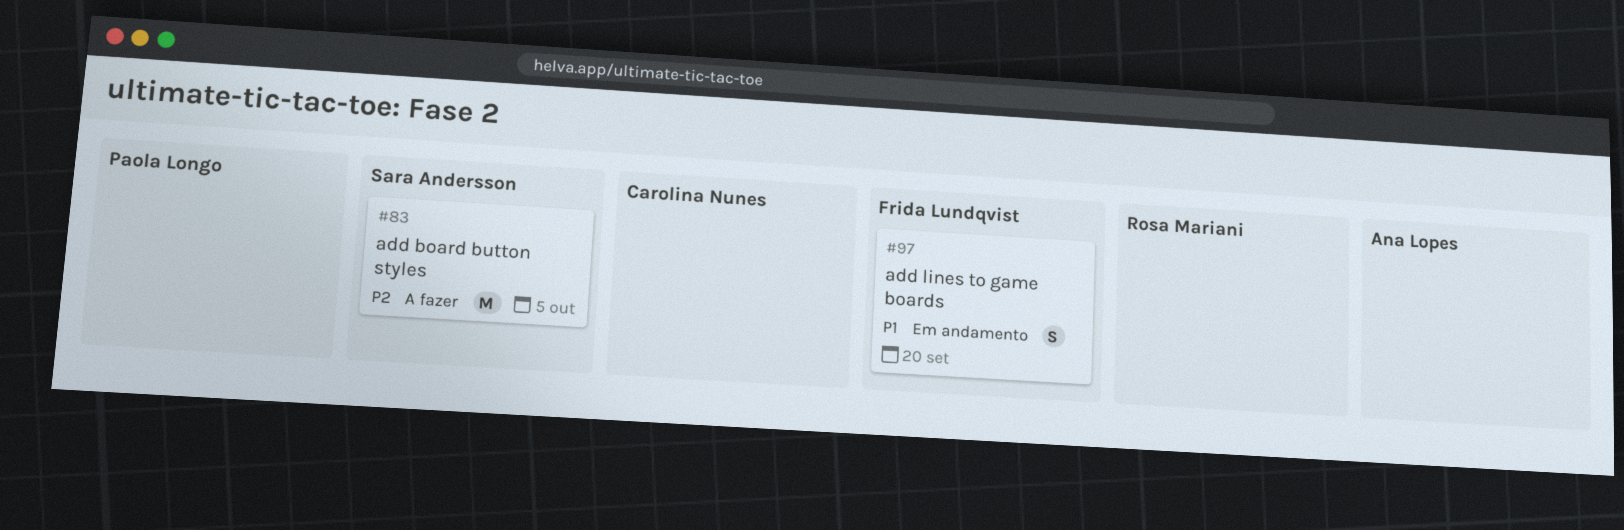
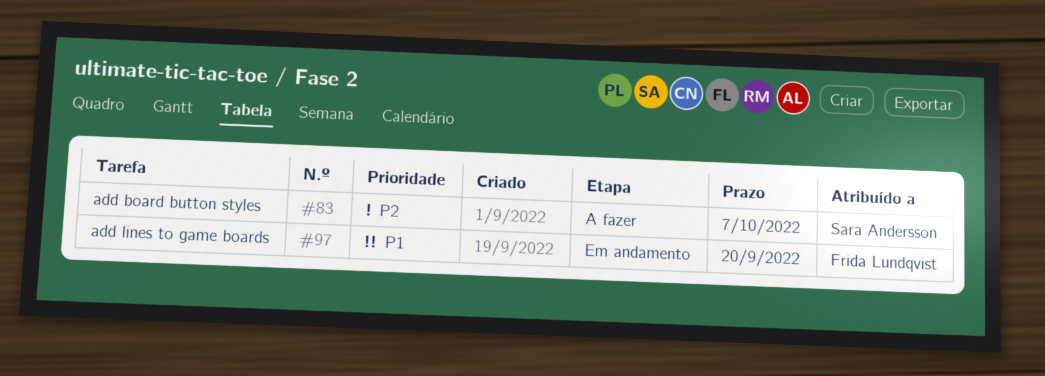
#83, due: Oct 5 -> Oct 7

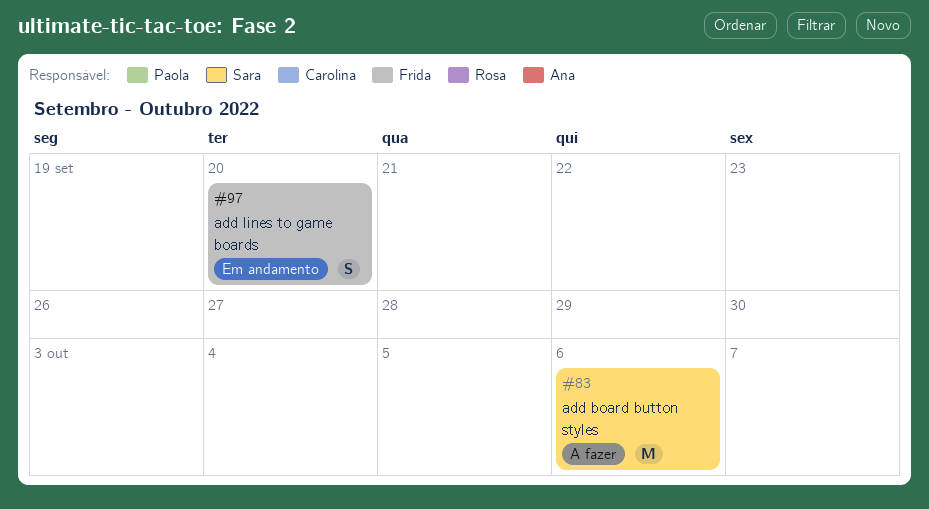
#83, due: Oct 7 -> Oct 6

